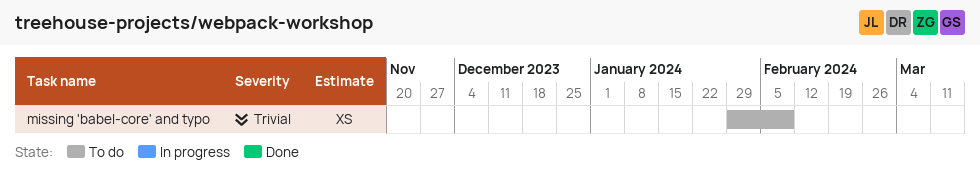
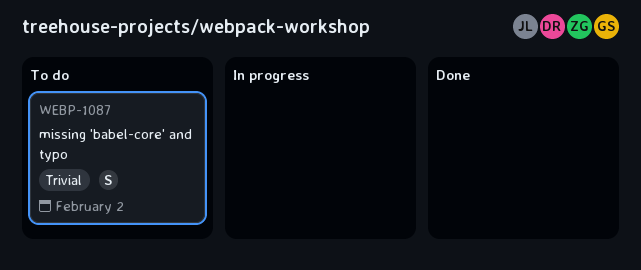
missing 'babel-core' and typo, estimate: XS -> S
missing 'babel-core' and typo, due: Feb 9 -> Feb 2

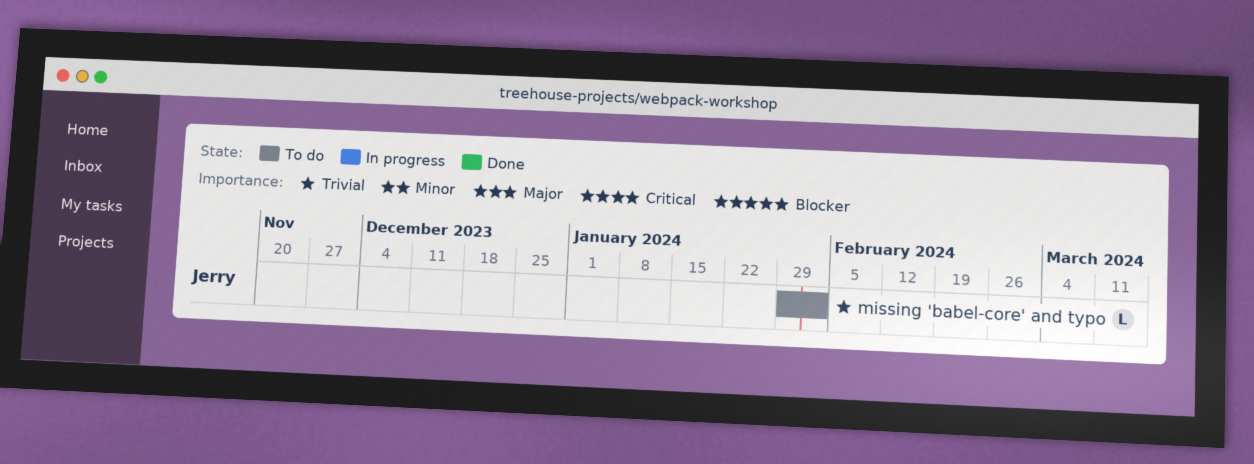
missing 'babel-core' and typo, estimate: S -> L

